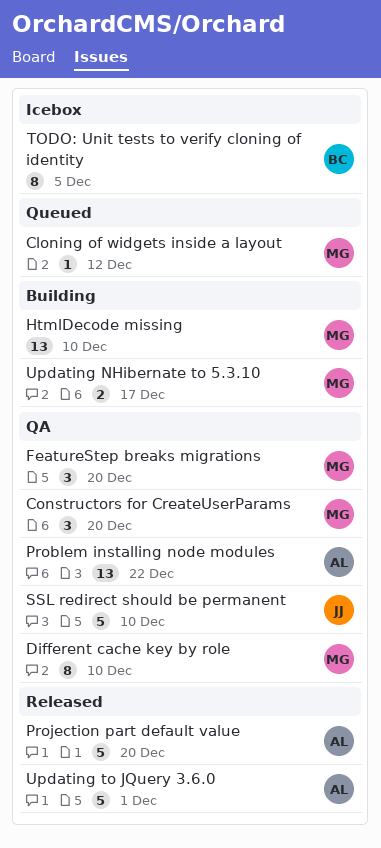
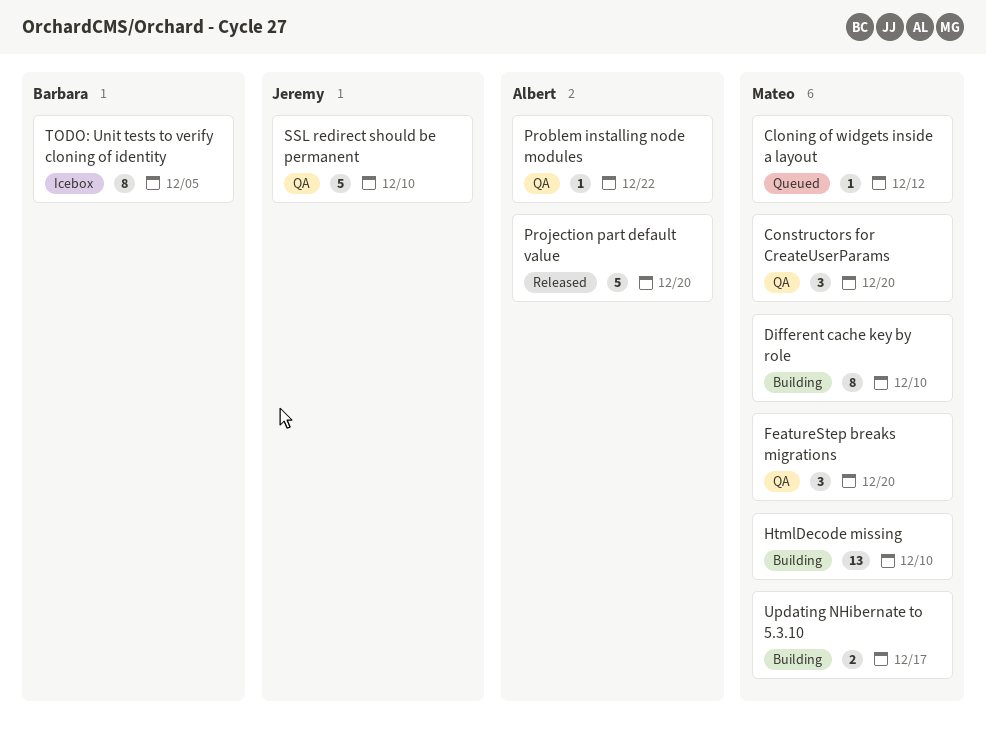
Different cache key by role, status: QA -> Building
Problem installing node modules, estimate: 13 -> 1
Updating to JQuery 3.6.0: present -> none

